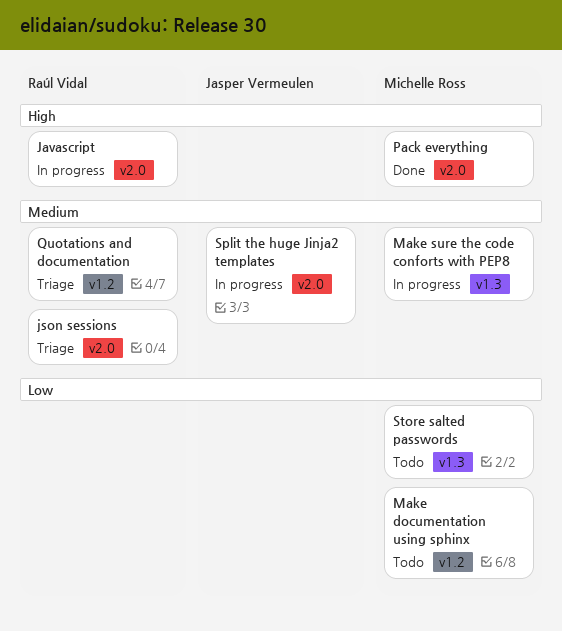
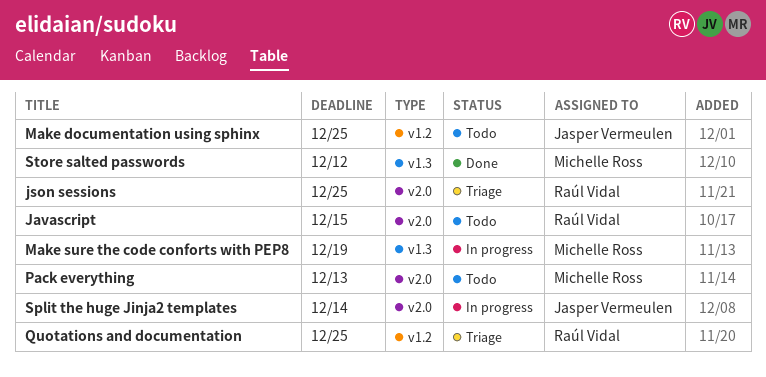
Javascript, status: In progress -> Todo
Make documentation using sphinx, owner: Michelle Ross -> Jasper Vermeulen
Pack everything, status: Done -> Todo
Store salted passwords, status: Todo -> Done

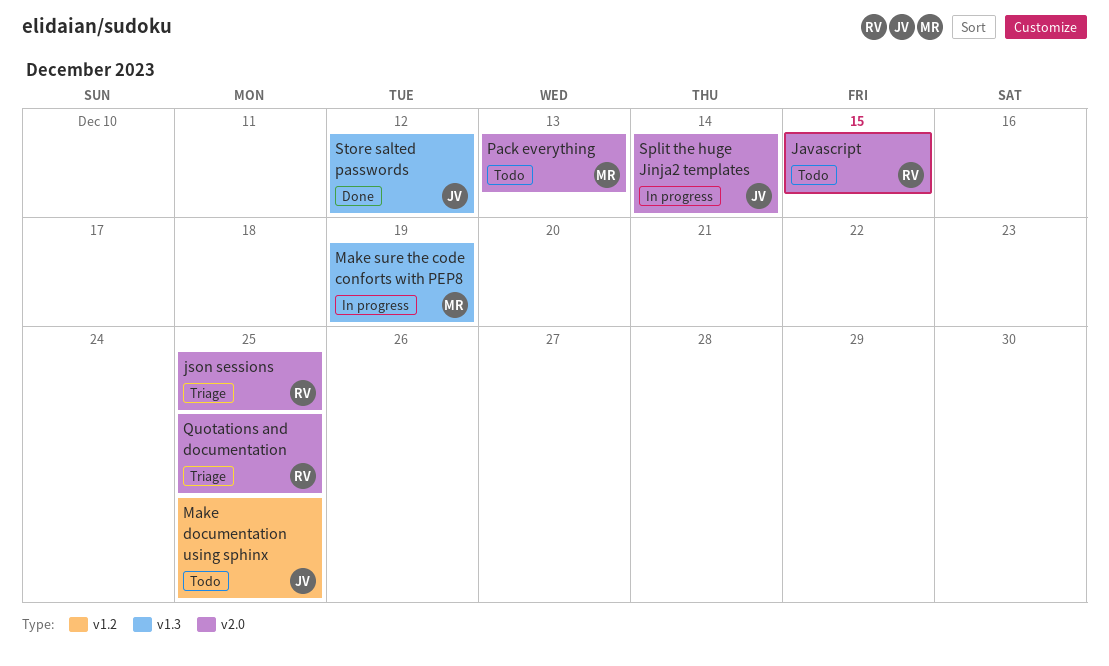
Quotations and documentation, label: v1.2 -> v2.0
Store salted passwords, owner: Michelle Ross -> Jasper Vermeulen

